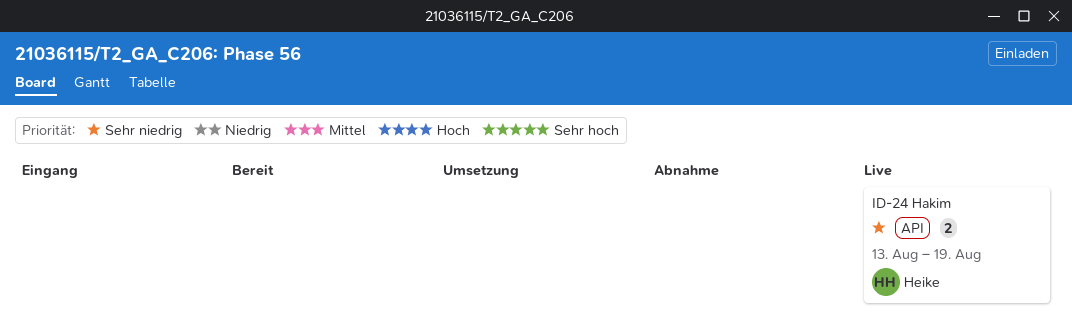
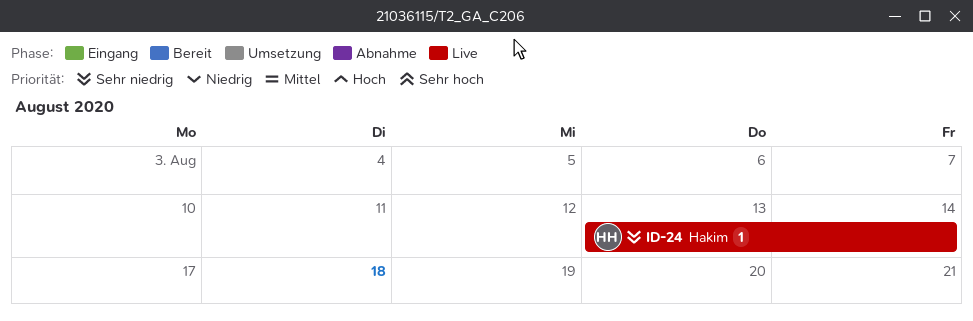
ID-24, estimate: 2 -> 1
ID-24, due: Aug 19 -> Aug 14

